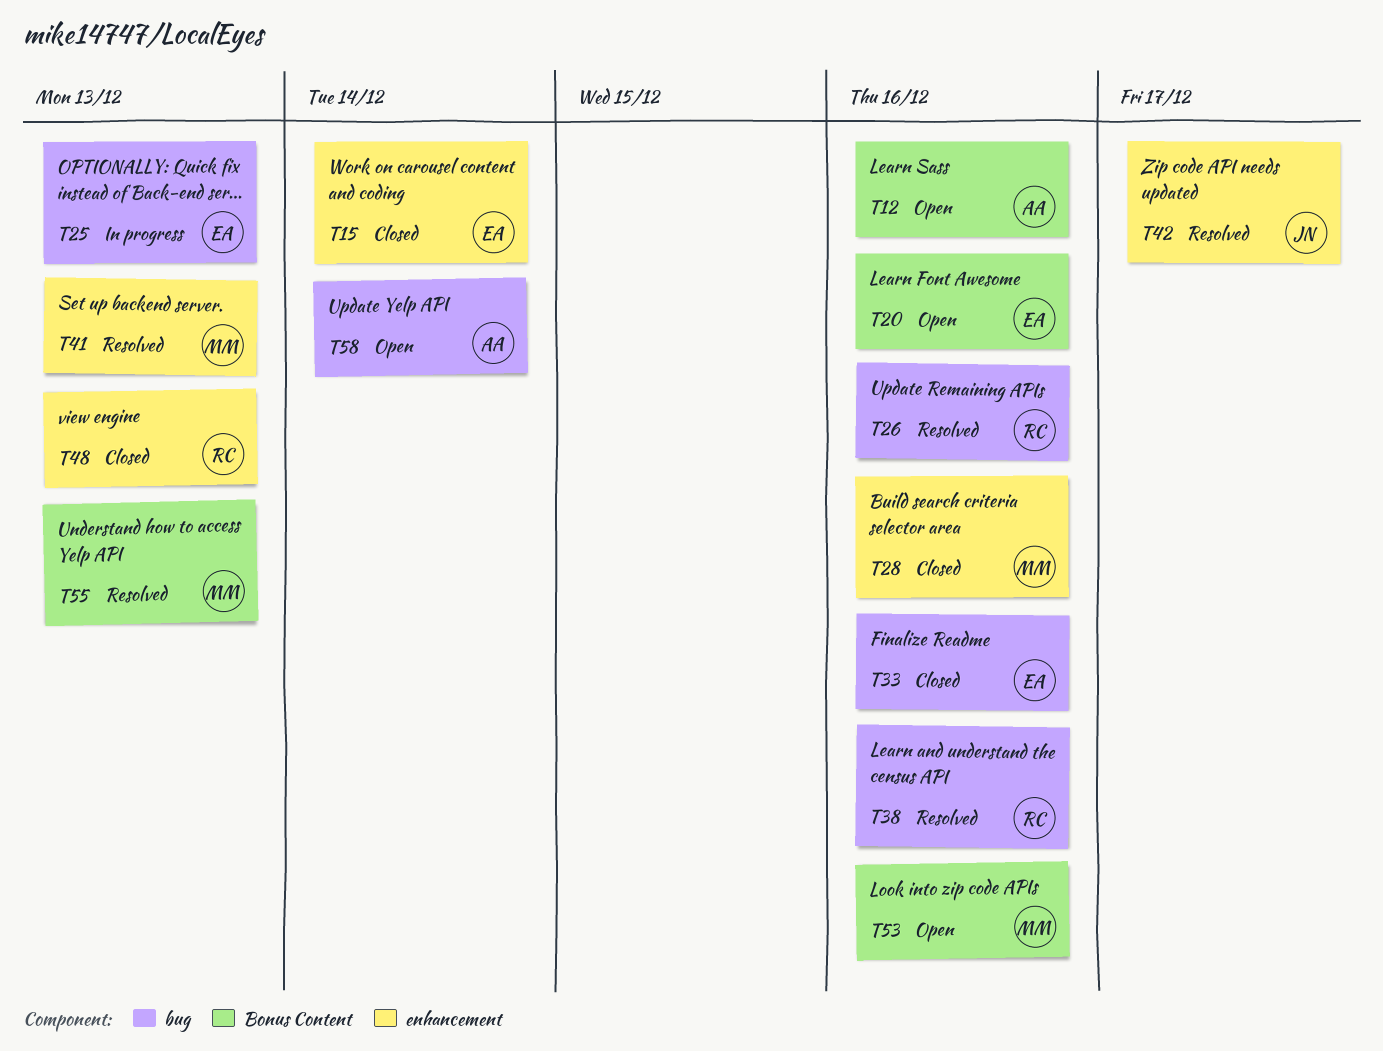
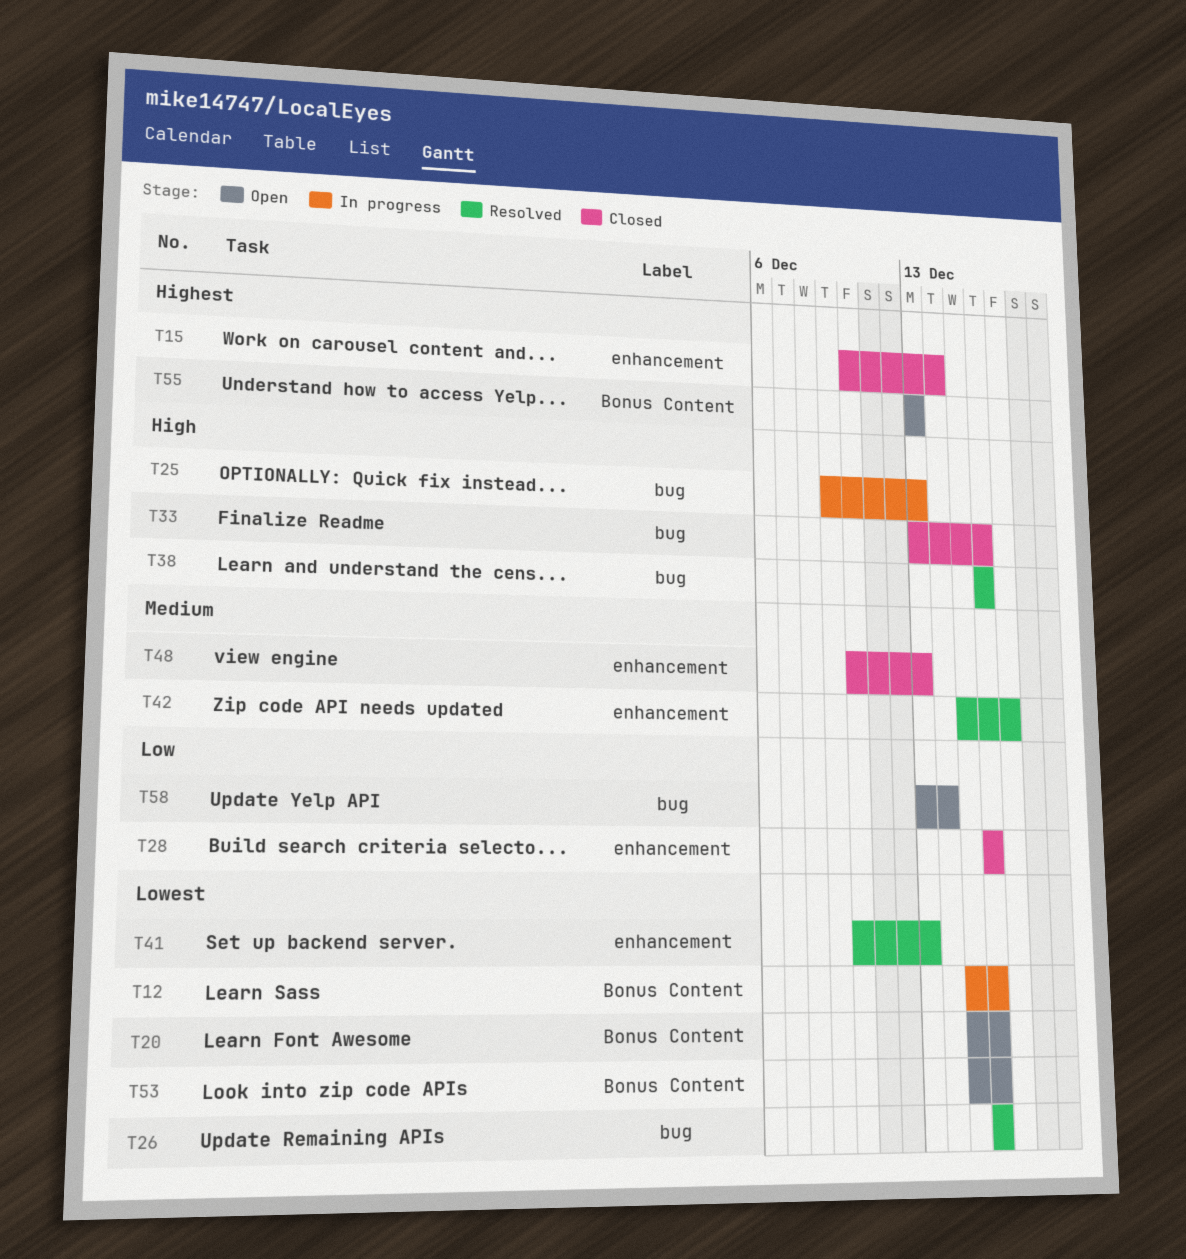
T12, status: Open -> In progress
T55, status: Resolved -> Open

